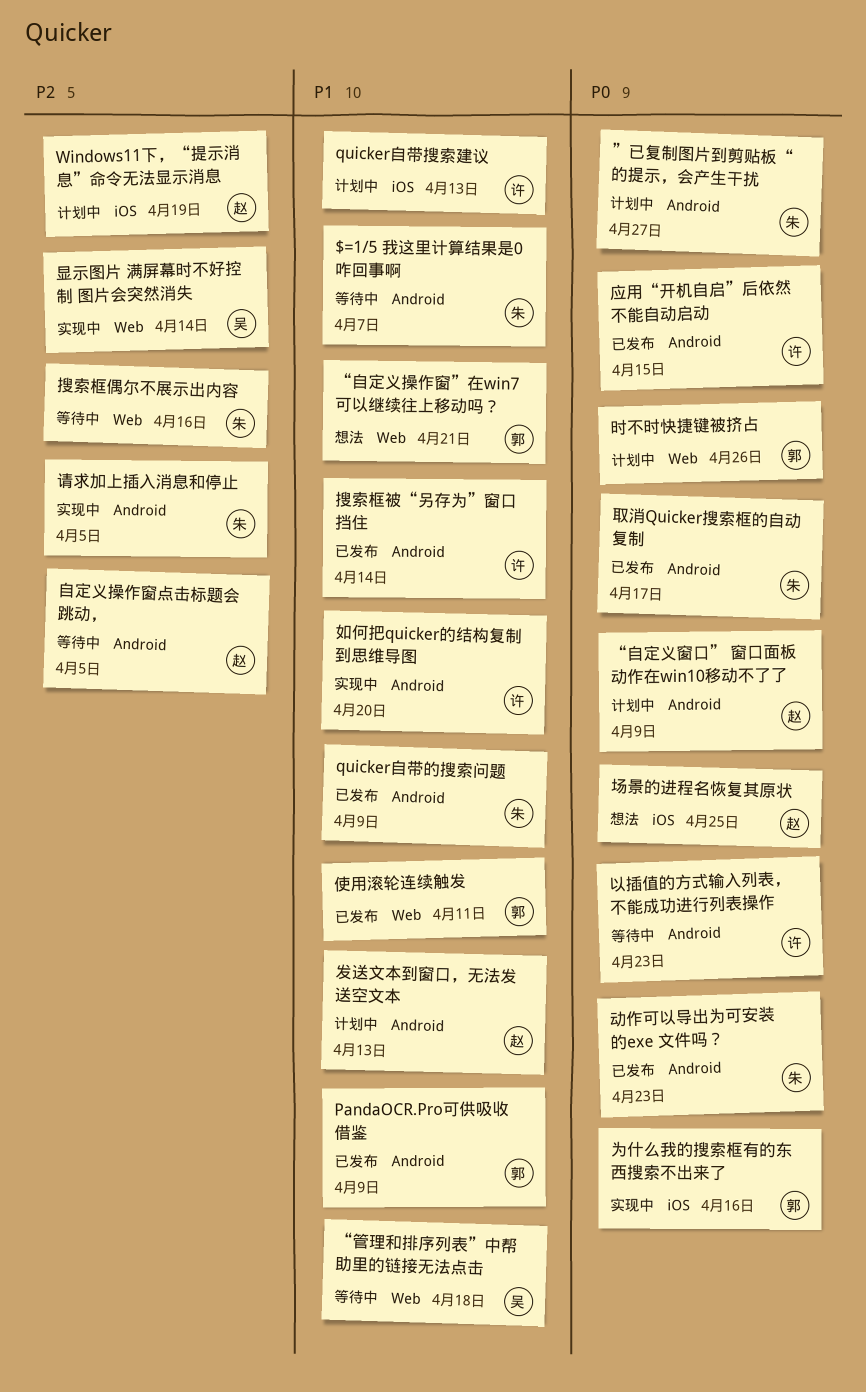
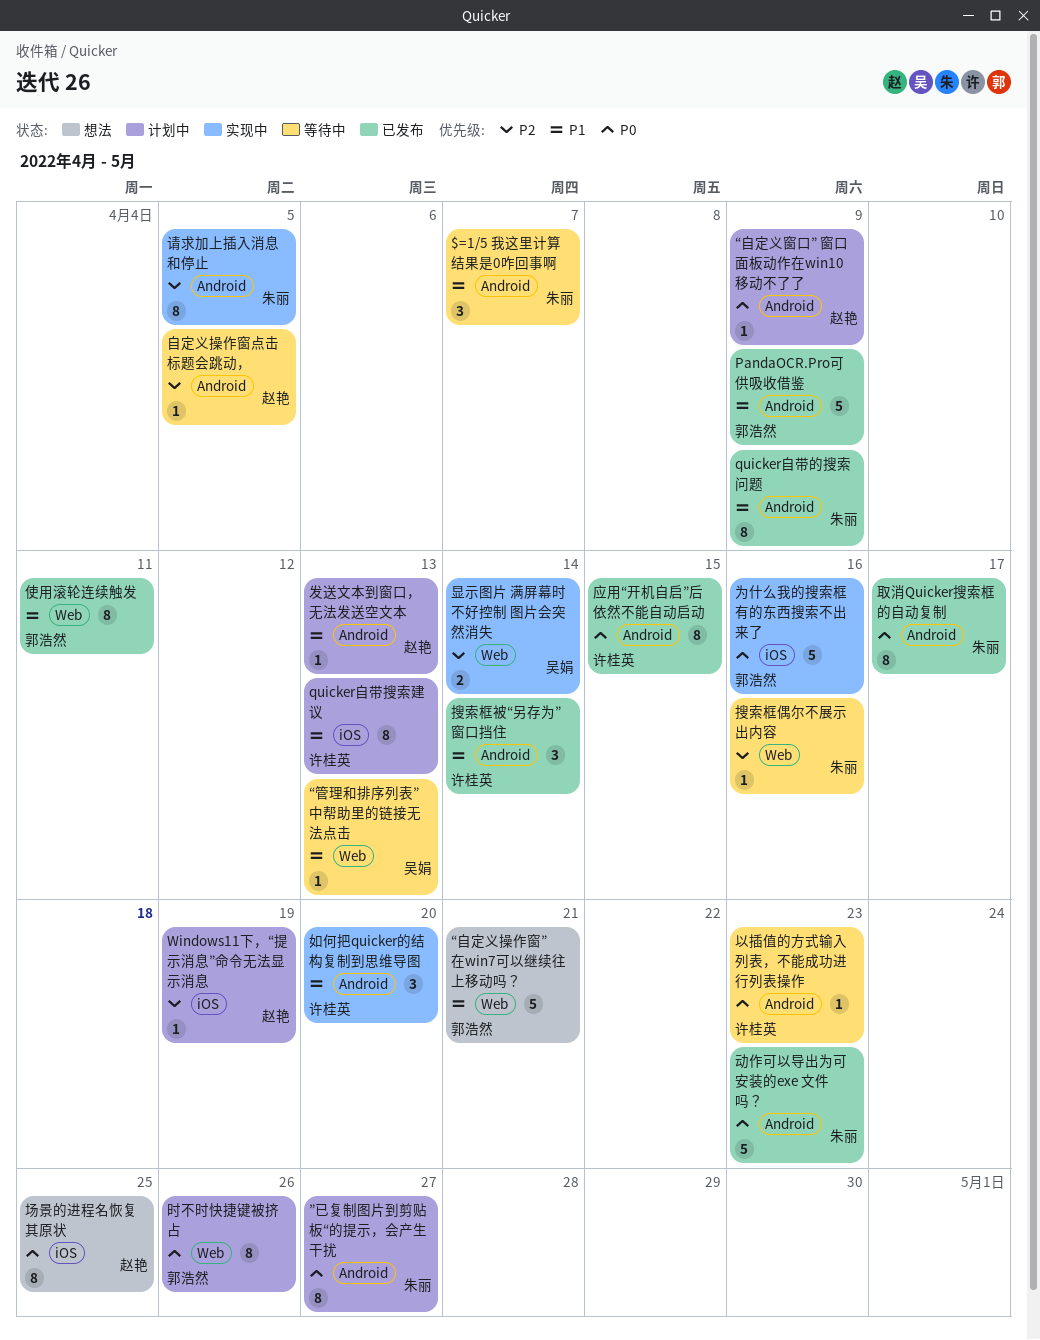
“管理和排序列表”中帮助里的链接无法点击, due: Apr 18 -> Apr 13

